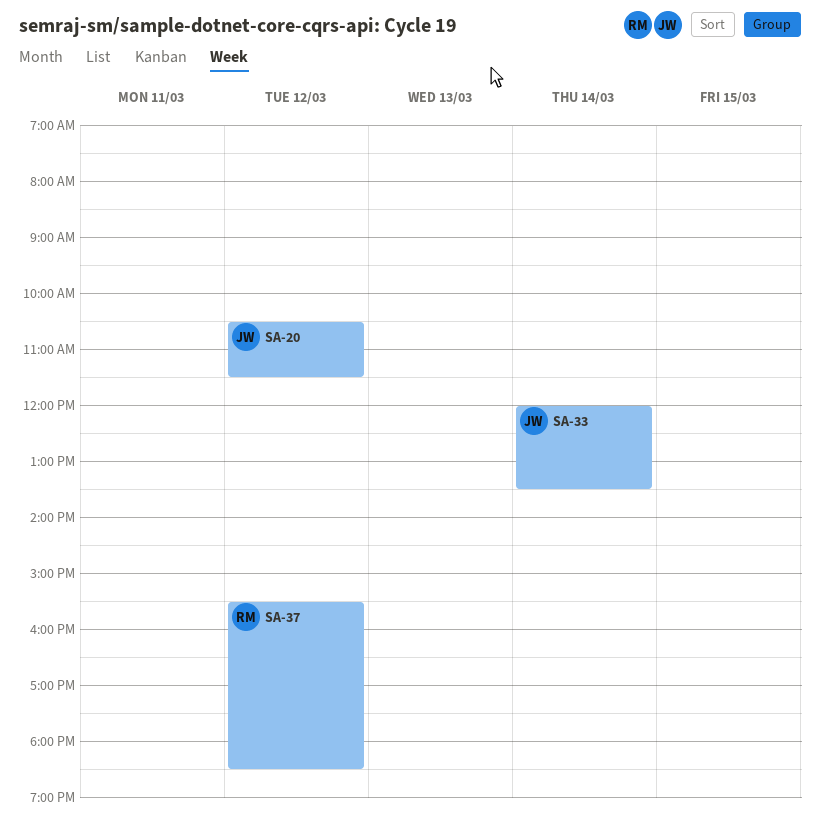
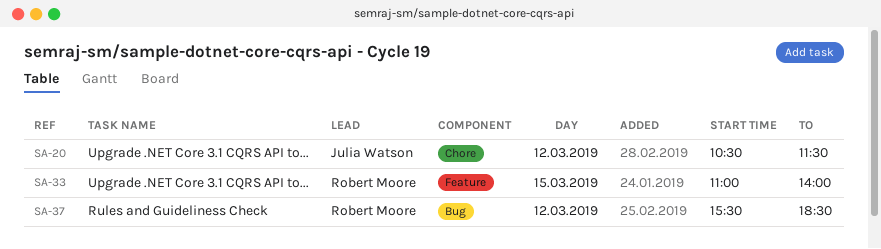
SA-33, owner: Julia Watson -> Robert Moore
SA-33, day: Mar 14 -> Mar 15
SA-33, begins: 12:00 -> 11:00
SA-33, ends: 13:30 -> 14:00

